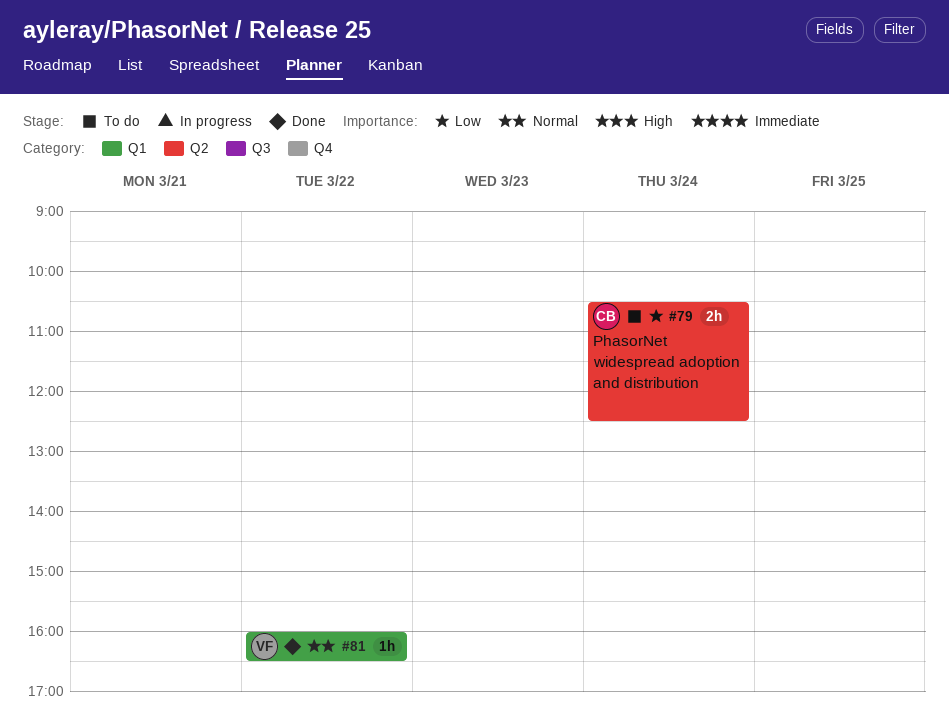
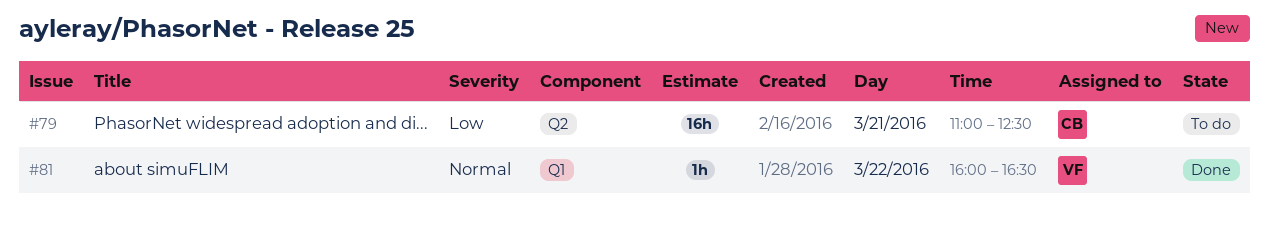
#79, estimate: 2h -> 16h
#79, day: Mar 24 -> Mar 21
#79, begins: 10:30 -> 11:00

